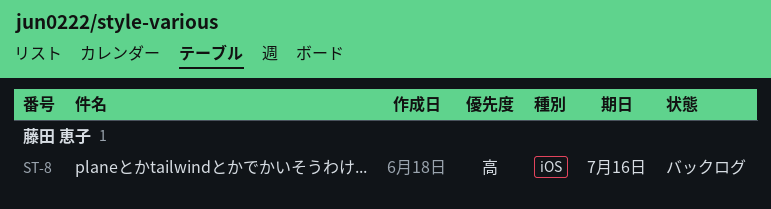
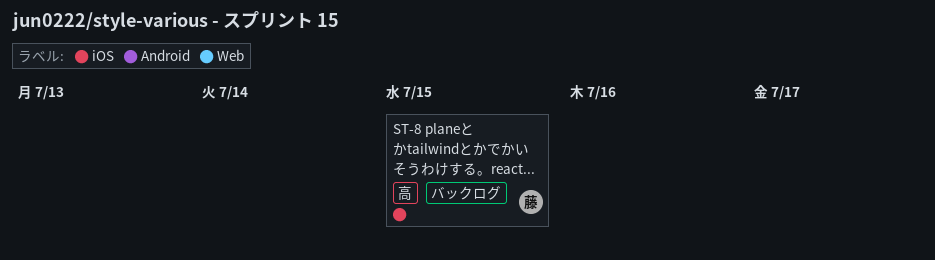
ST-8, due: Jul 16 -> Jul 15

